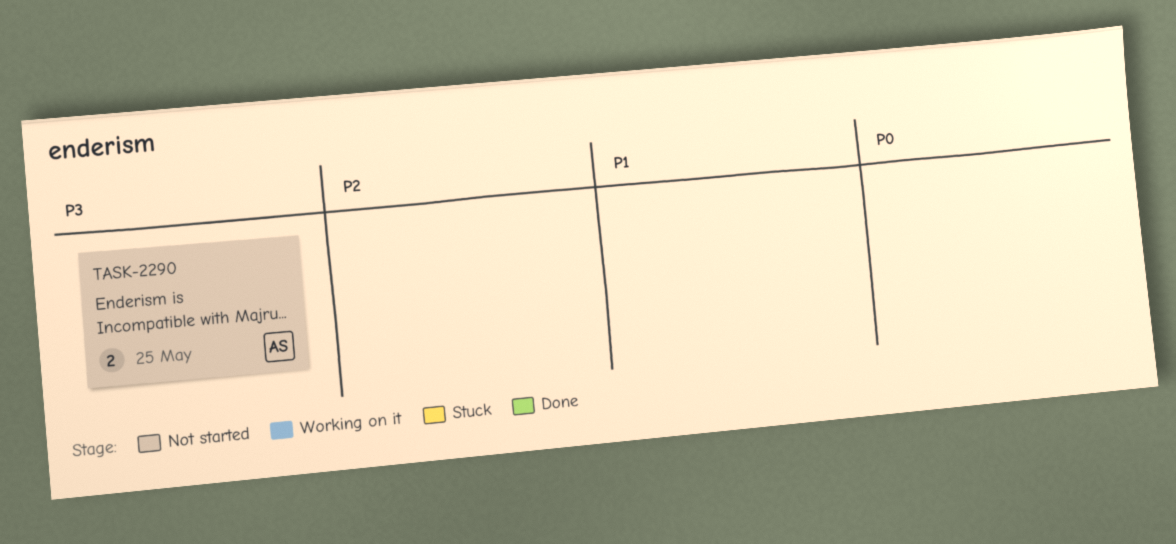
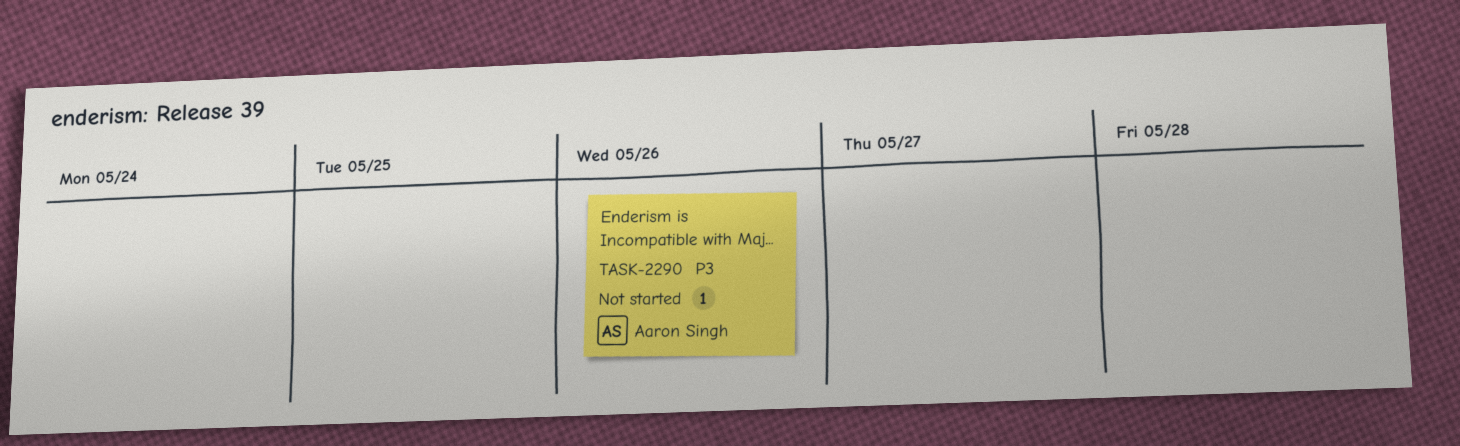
TASK-2290, estimate: 2 -> 1
TASK-2290, due: May 25 -> May 26

